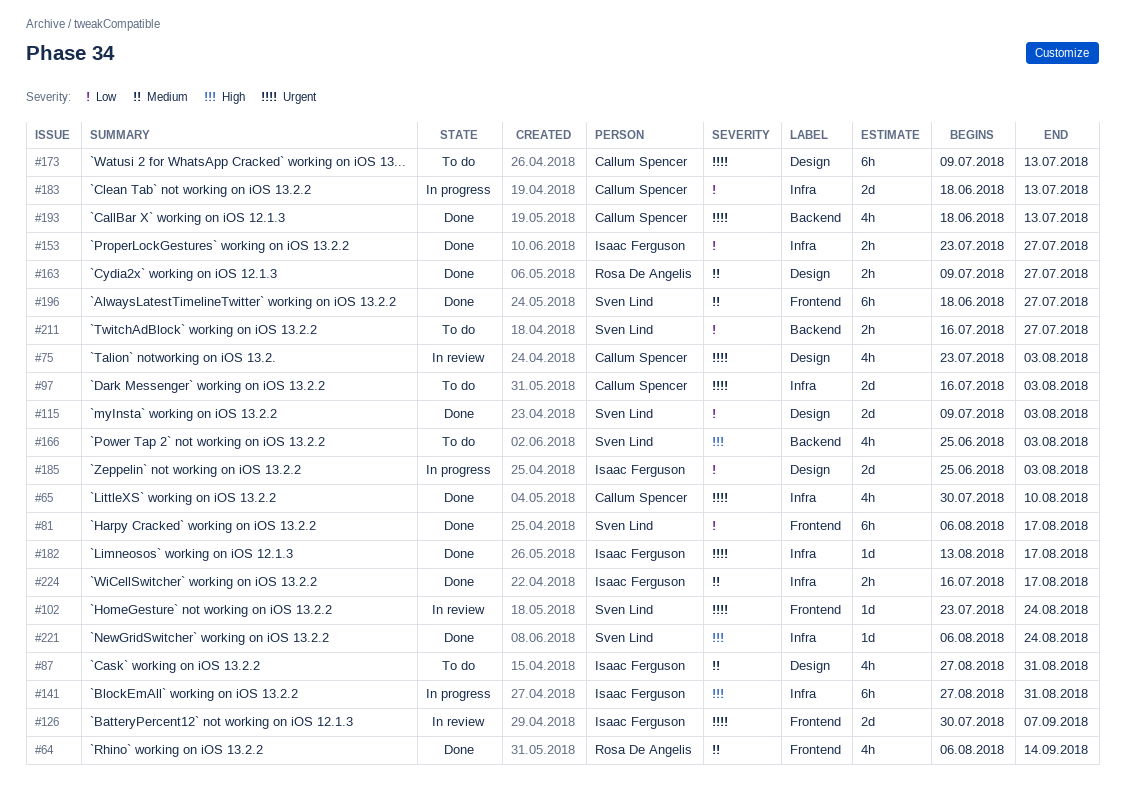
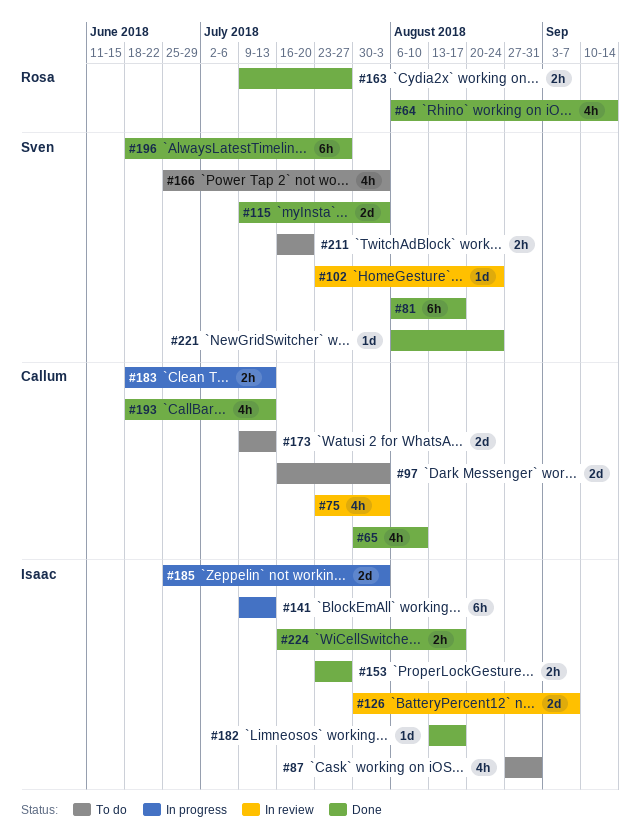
#141, start: Aug 27 -> Jul 9
#141, due: Aug 31 -> Jul 13
#173, estimate: 6h -> 2d
#183, estimate: 2d -> 2h
#211, due: Jul 27 -> Jul 20

